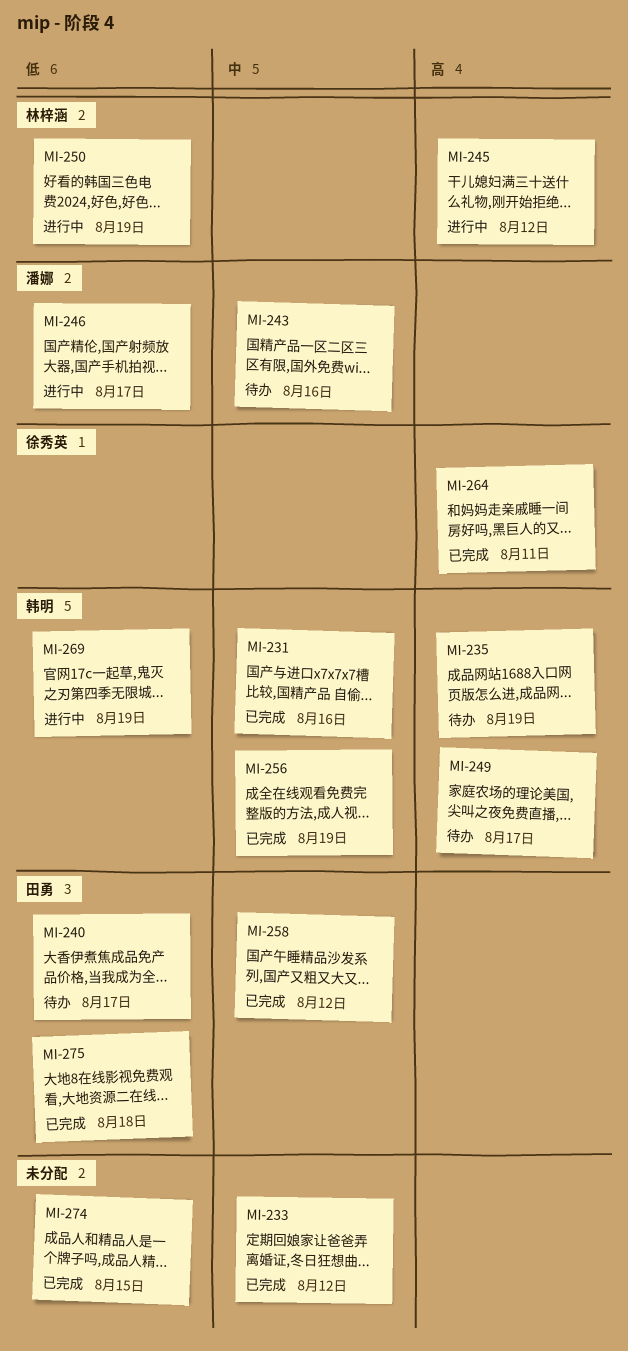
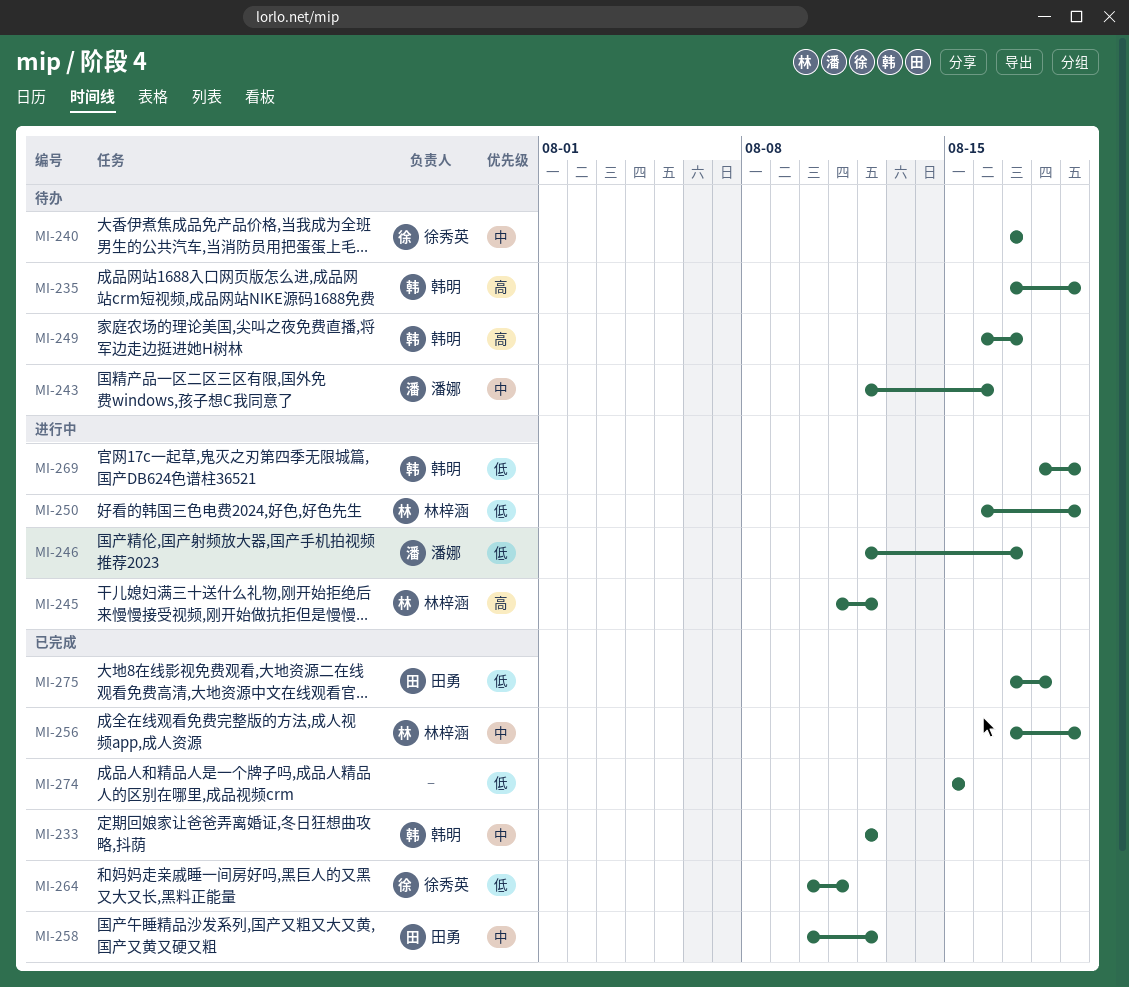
MI-231: present -> none
MI-233, owner: none -> 韩明
MI-240, owner: 田勇 -> 徐秀英
MI-240, priority: 低 -> 中
MI-256, owner: 韩明 -> 林梓涵
MI-264, priority: 高 -> 低

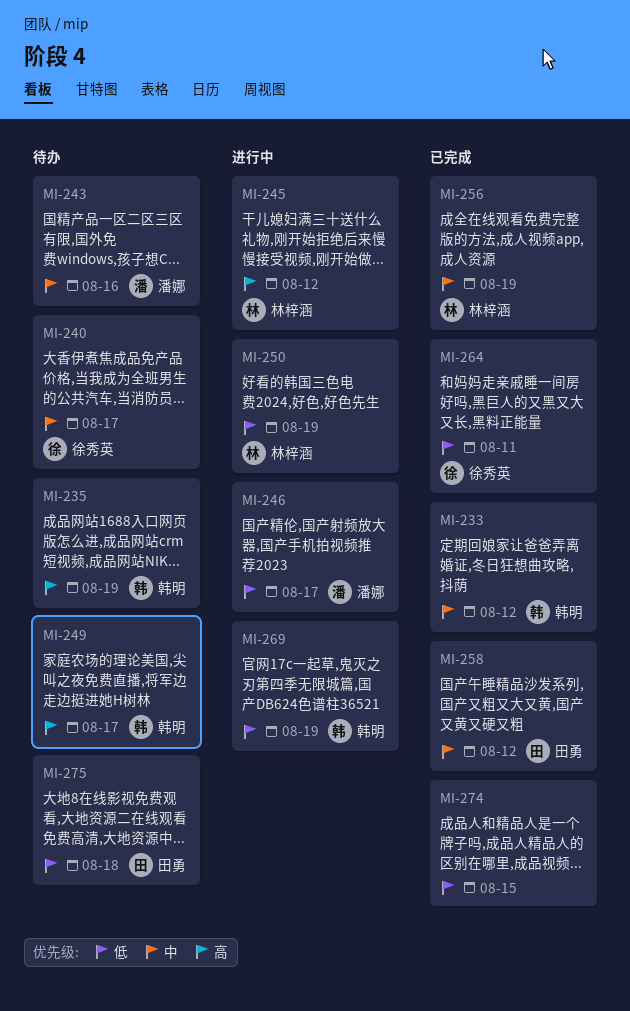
MI-275, status: 已完成 -> 待办

